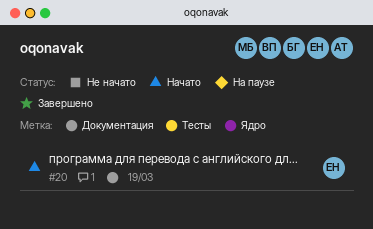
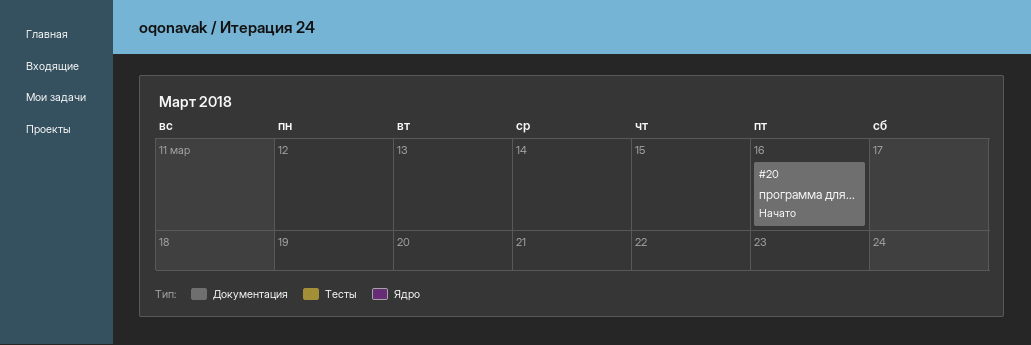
#20, due: Mar 19 -> Mar 16

